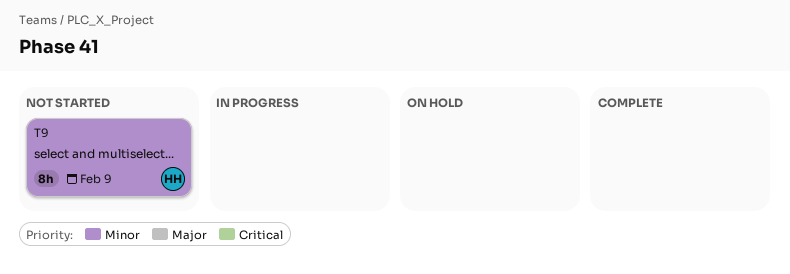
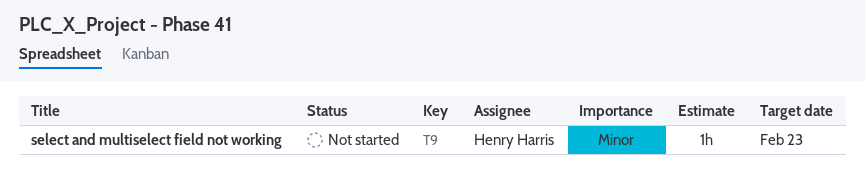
T9, estimate: 8h -> 1h
T9, due: Feb 9 -> Feb 23

